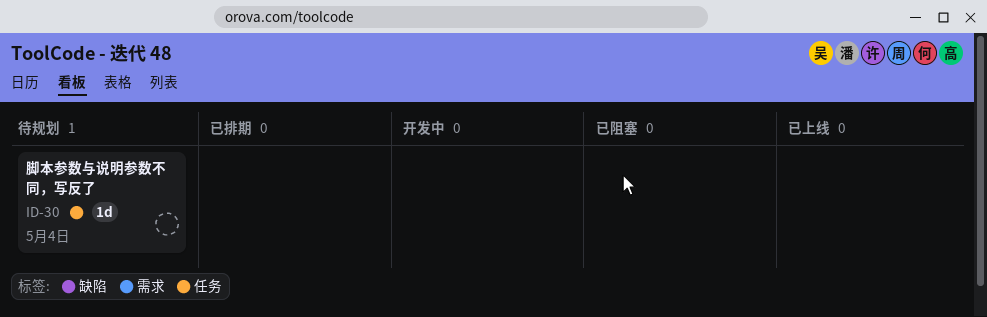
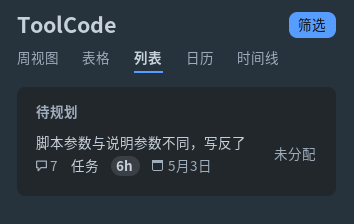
脚本参数与说明参数不同，写反了, estimate: 1d -> 6h
脚本参数与说明参数不同，写反了, due: May 4 -> May 3

